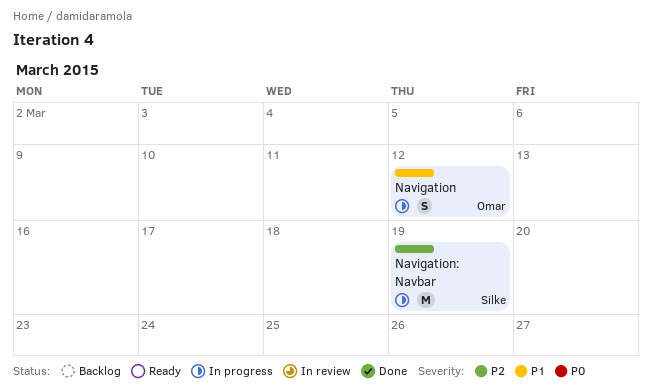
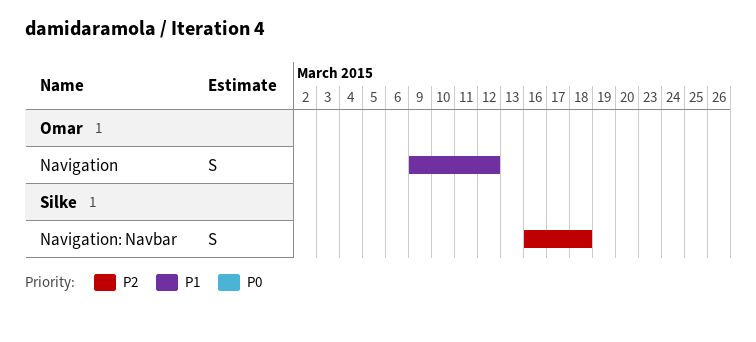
Navigation: Navbar, estimate: M -> S
Navigation: Navbar, due: Mar 19 -> Mar 18

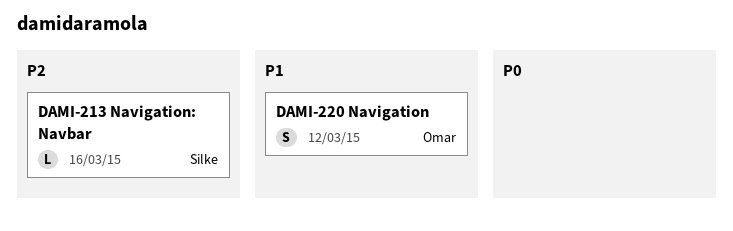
Navigation: Navbar, estimate: S -> L
Navigation: Navbar, due: Mar 18 -> Mar 16

